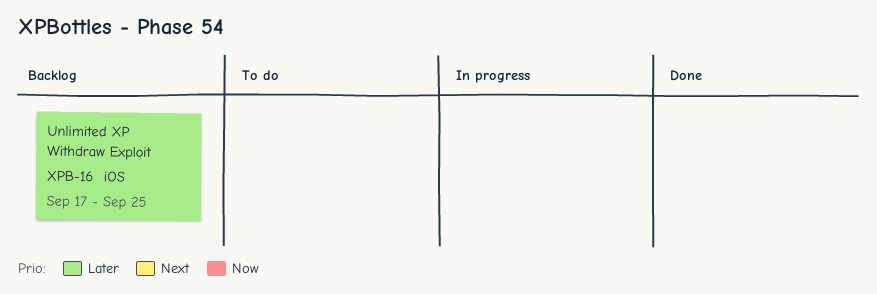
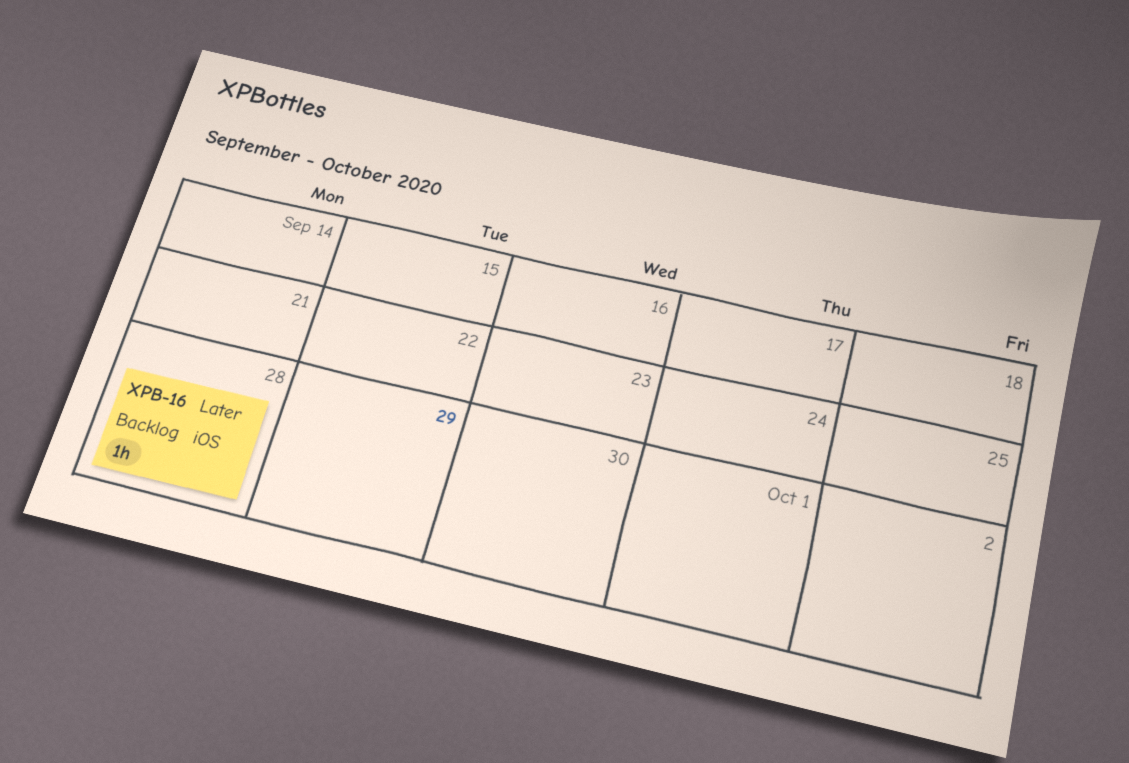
XPB-16, due: Sep 25 -> Sep 28

